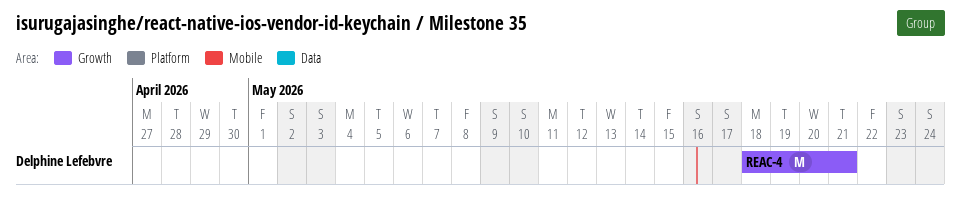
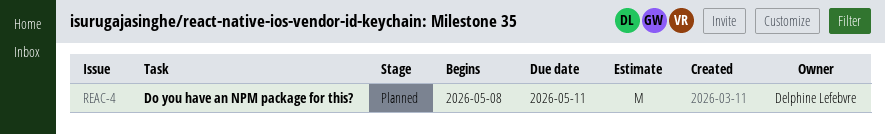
REAC-4, start: May 18 -> May 8
REAC-4, due: May 21 -> May 11

